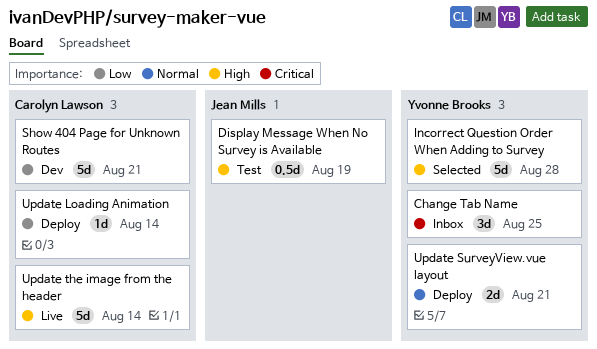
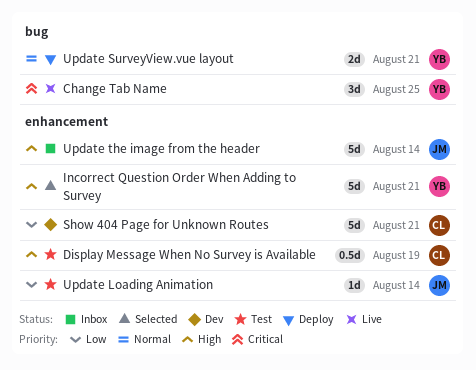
Change Tab Name, status: Inbox -> Live
Display Message When No Survey is Available, owner: Jean Mills -> Carolyn Lawson
Incorrect Question Order When Adding to Survey, due: Aug 28 -> Aug 21
Update Loading Animation, status: Deploy -> Test
Update Loading Animation, owner: Carolyn Lawson -> Jean Mills
Update the image from the header, status: Live -> Inbox
Update the image from the header, owner: Carolyn Lawson -> Jean Mills

